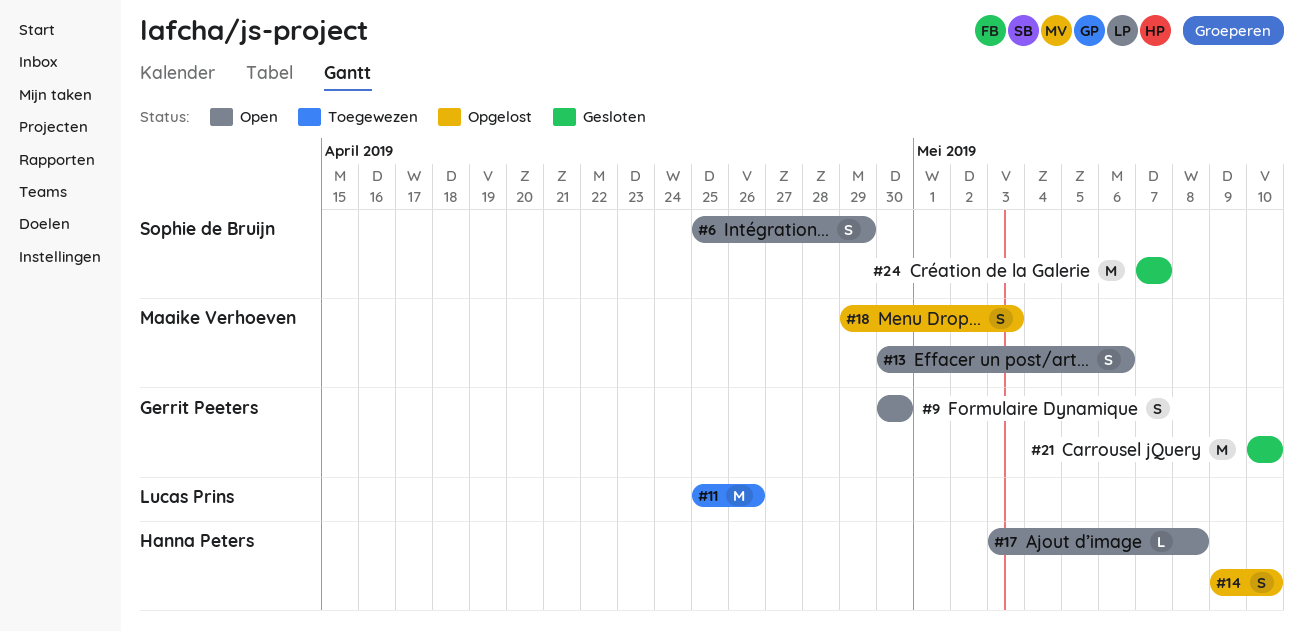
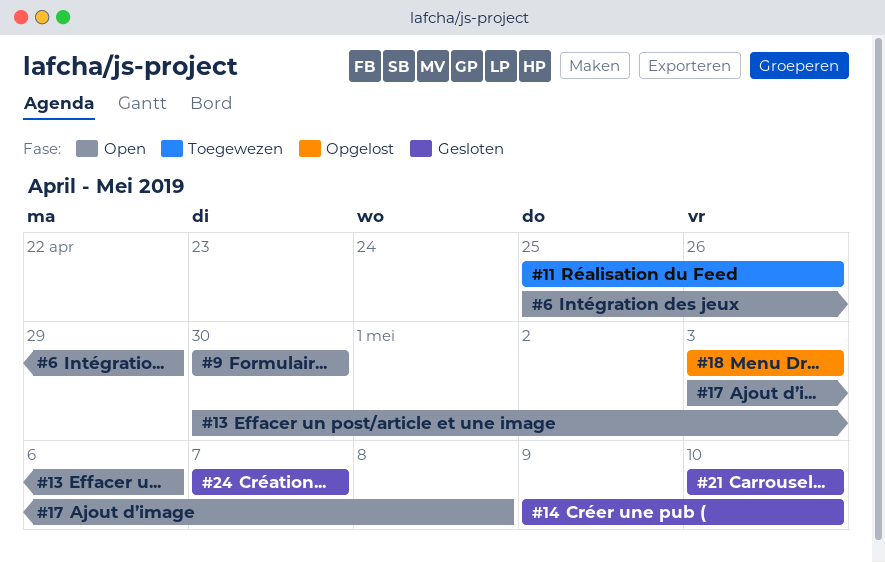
#14, status: Opgelost -> Gesloten
#18, start: Apr 29 -> May 3

